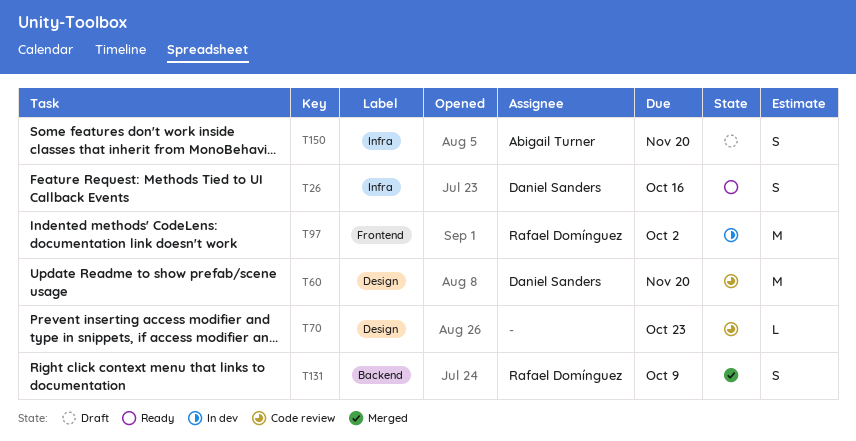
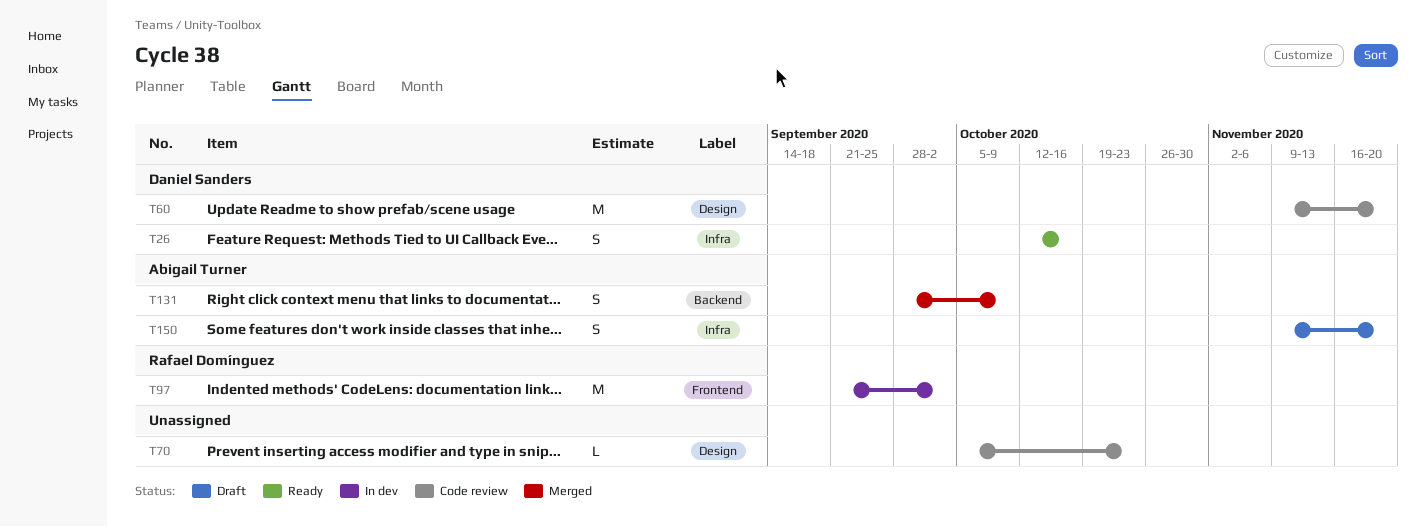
T131, owner: Rafael Domínguez -> Abigail Turner

